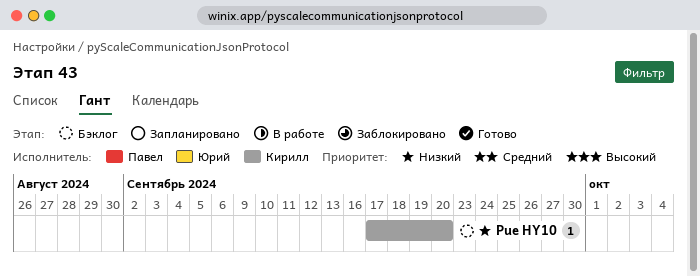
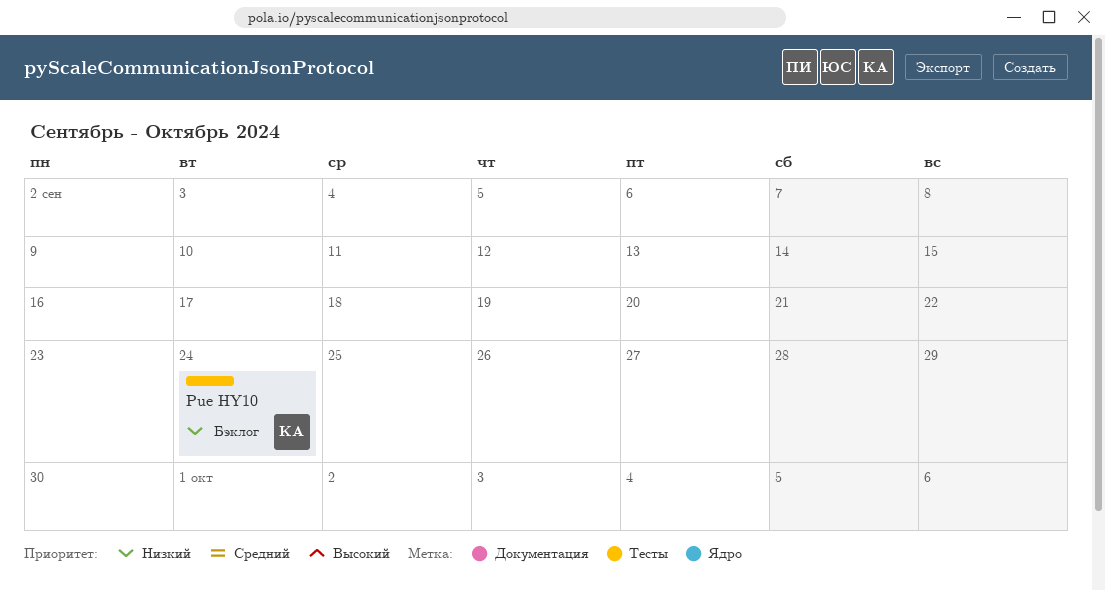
Pue HY10, due: Sep 20 -> Sep 24

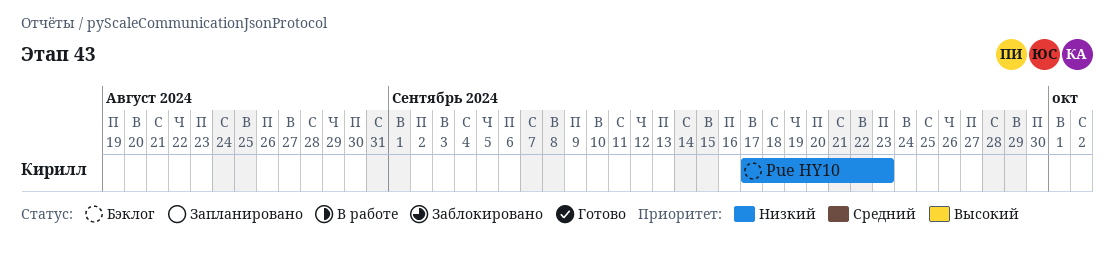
Pue HY10, due: Sep 24 -> Sep 23

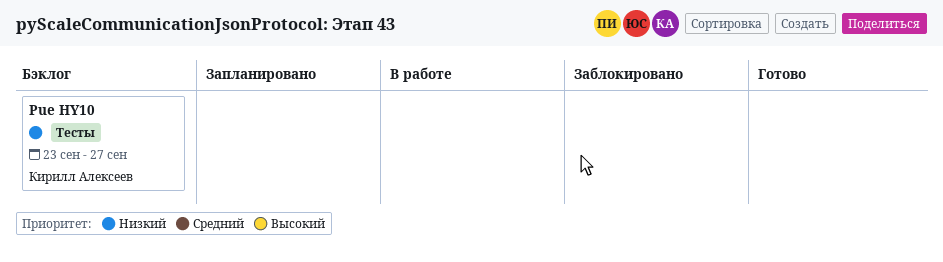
Pue HY10, start: Sep 17 -> Sep 23
Pue HY10, due: Sep 23 -> Sep 27

